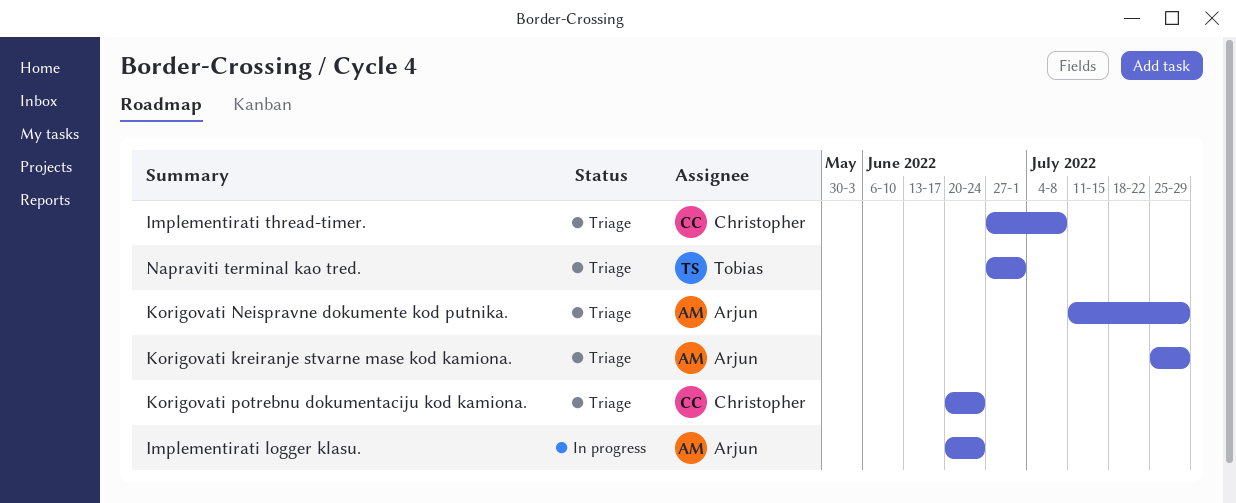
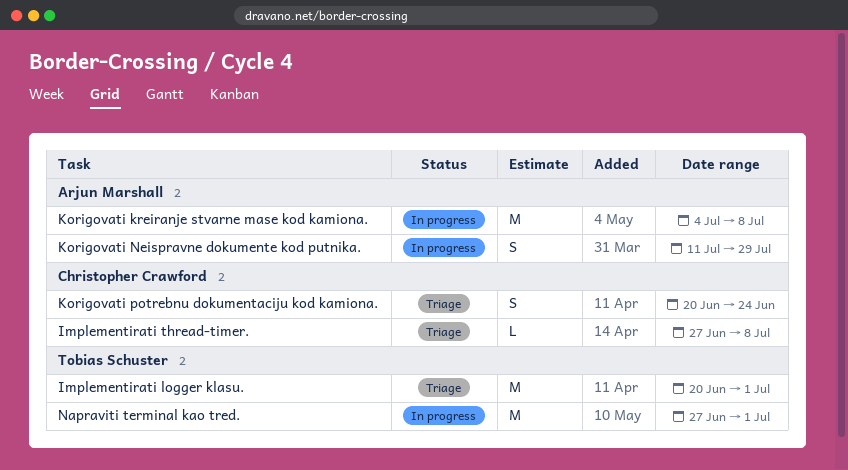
Implementirati logger klasu., status: In progress -> Triage
Implementirati logger klasu., owner: Arjun Marshall -> Tobias Schuster
Implementirati logger klasu., due: Jun 24 -> Jul 1
Korigovati kreiranje stvarne mase kod kamiona., status: Triage -> In progress
Korigovati kreiranje stvarne mase kod kamiona., start: Jul 25 -> Jul 4
Korigovati kreiranje stvarne mase kod kamiona., due: Jul 29 -> Jul 8
Korigovati Neispravne dokumente kod putnika., status: Triage -> In progress
Napraviti terminal kao tred., status: Triage -> In progress

